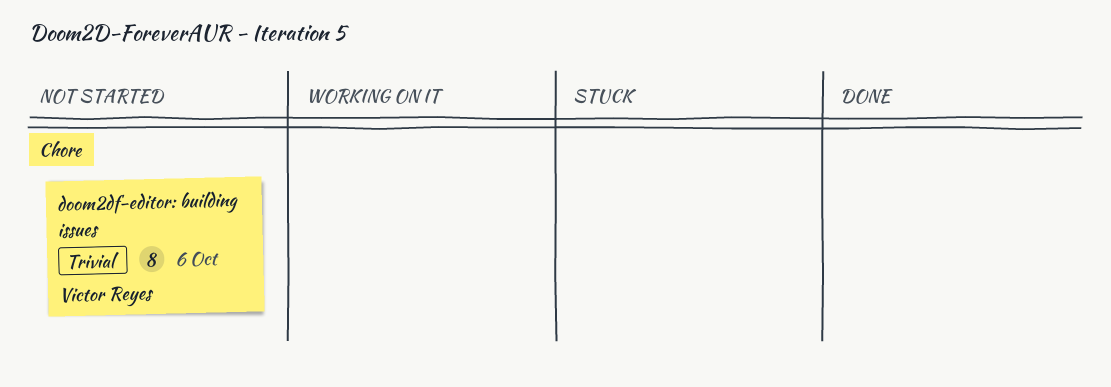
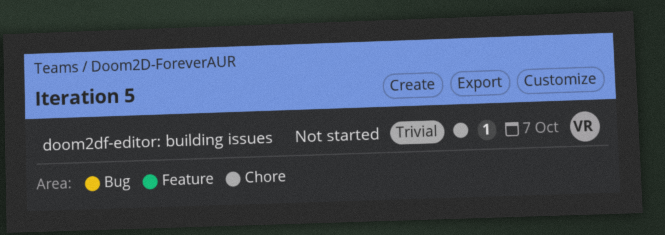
doom2df-editor: building issues, estimate: 8 -> 1
doom2df-editor: building issues, due: Oct 6 -> Oct 7

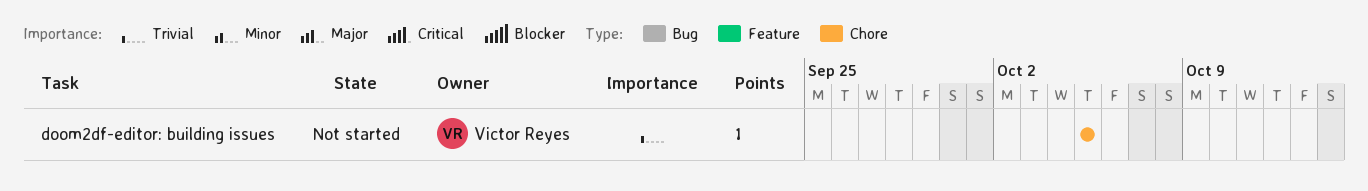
doom2df-editor: building issues, due: Oct 7 -> Oct 5

